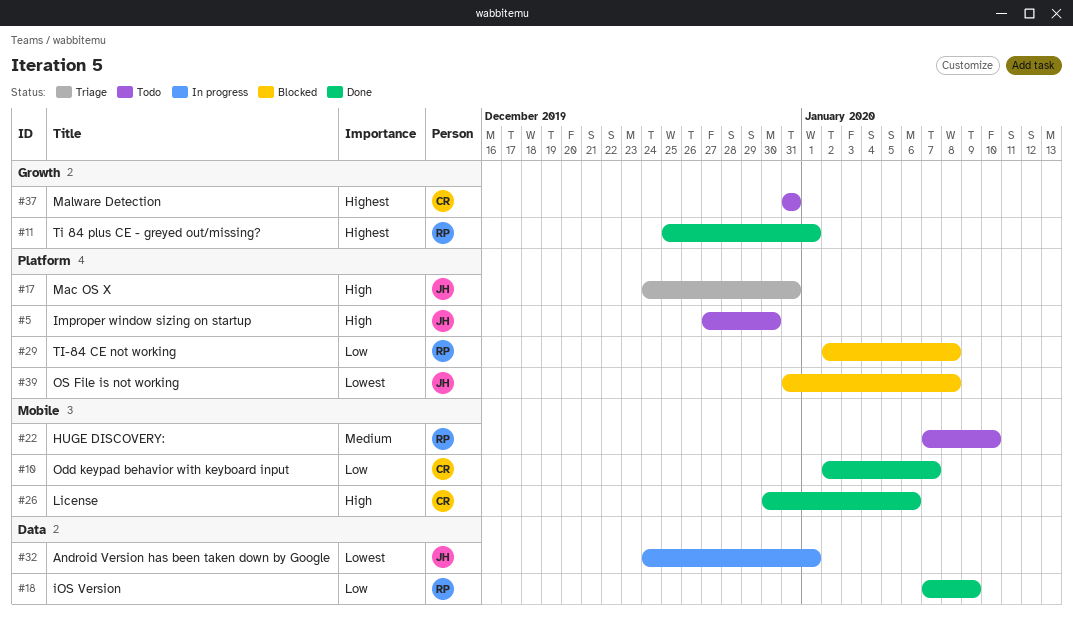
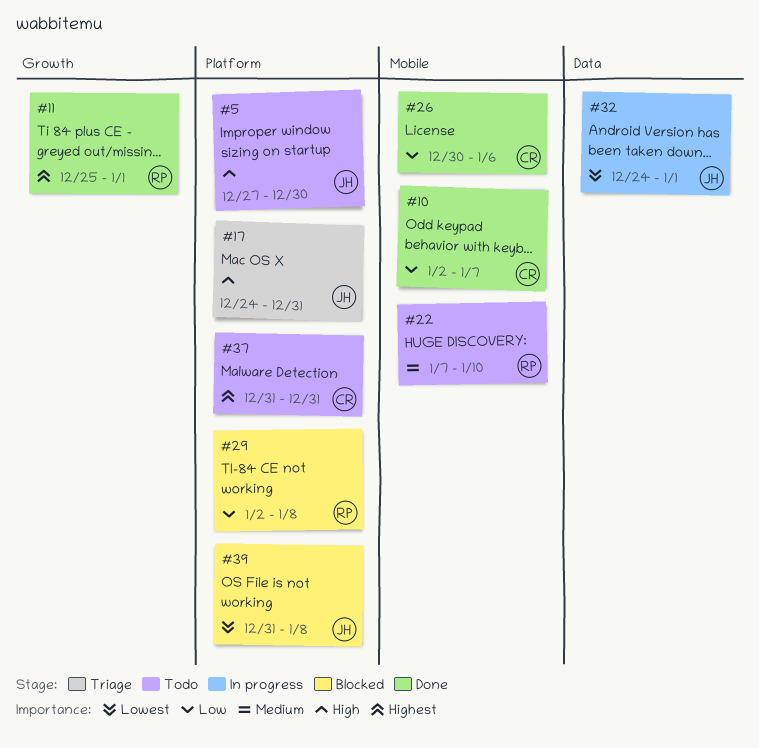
#18: present -> none
#26, priority: High -> Low
#37, label: Growth -> Platform

